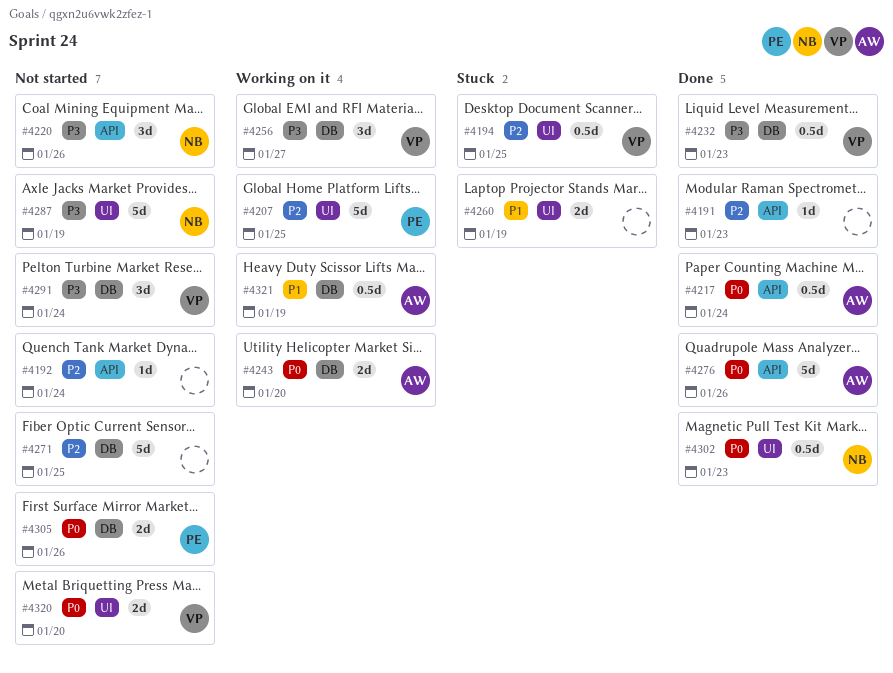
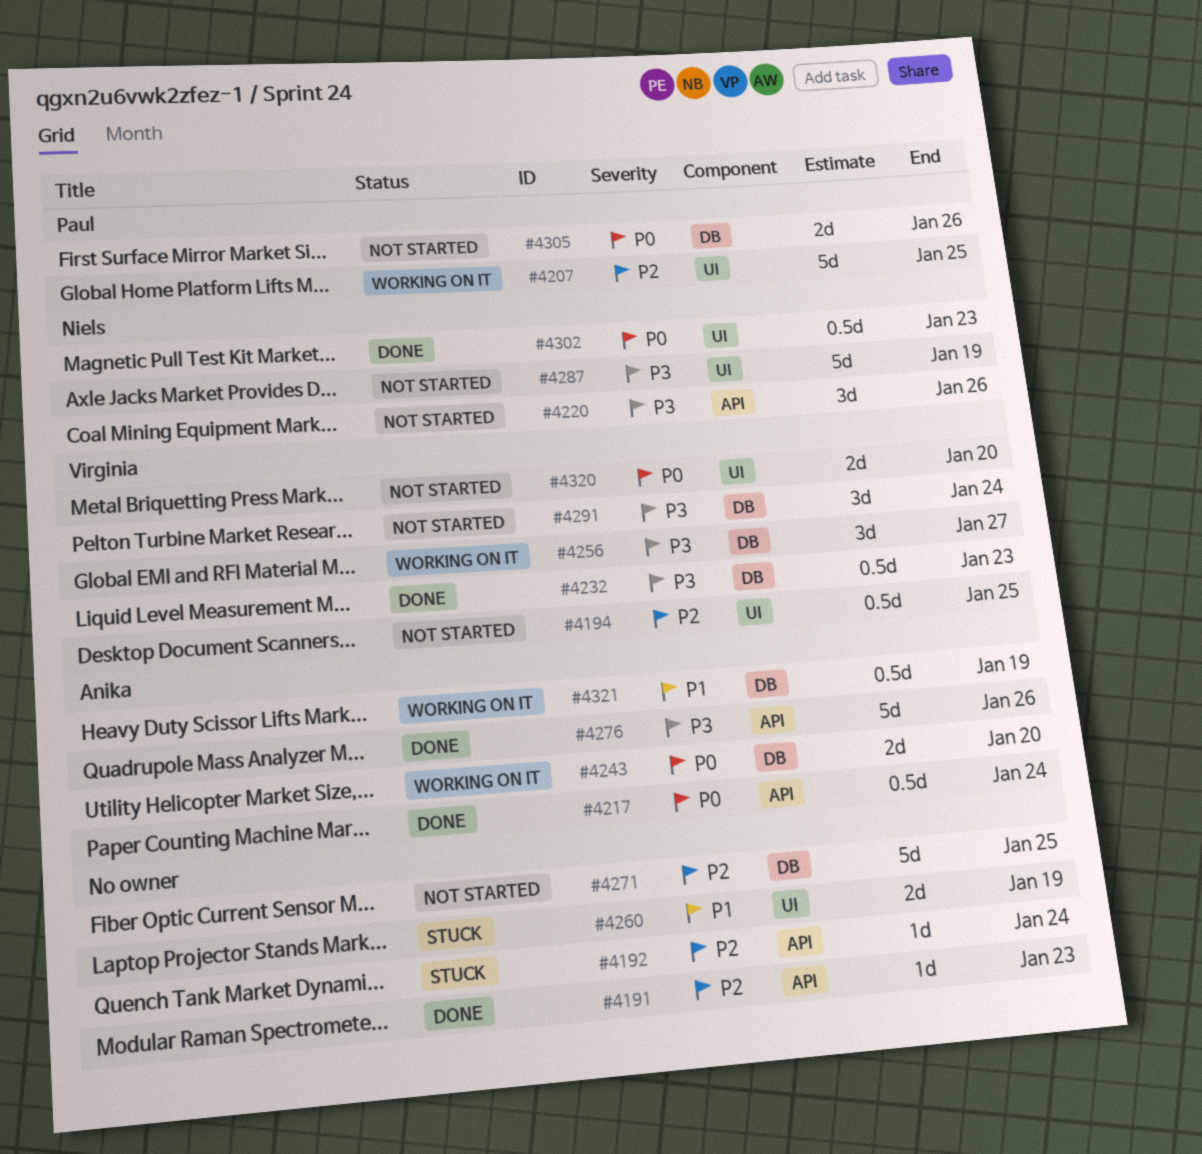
#4192, status: Not started -> Stuck
#4194, status: Stuck -> Not started
#4276, priority: P0 -> P3

